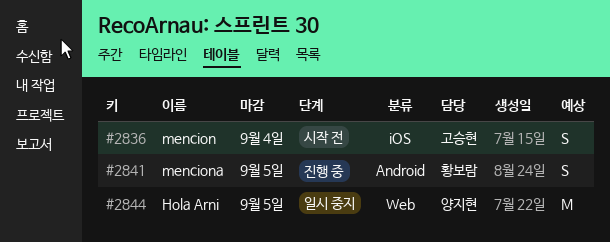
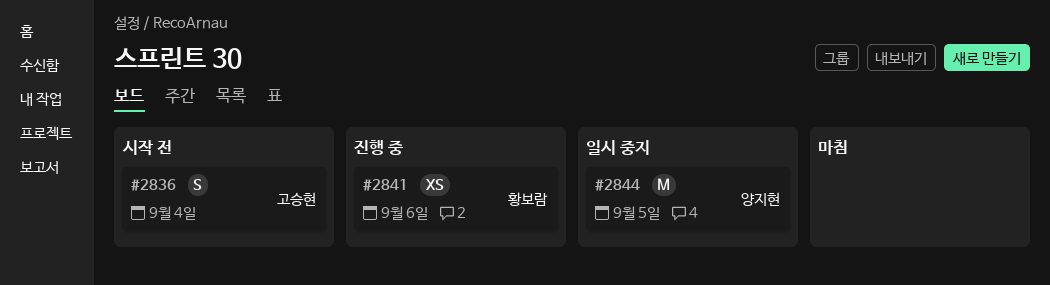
#2841, estimate: S -> XS
#2841, due: Sep 5 -> Sep 6

